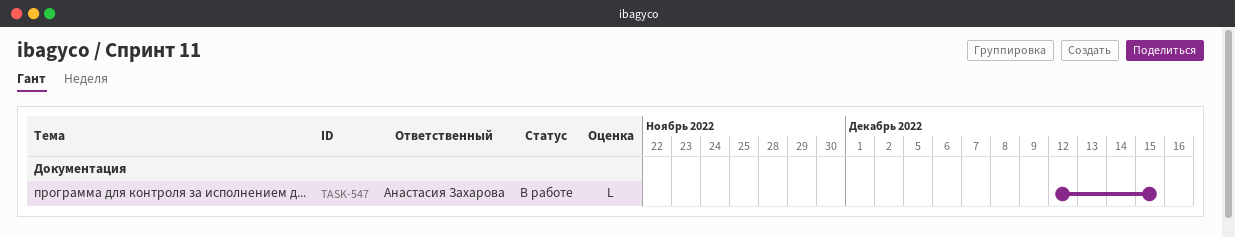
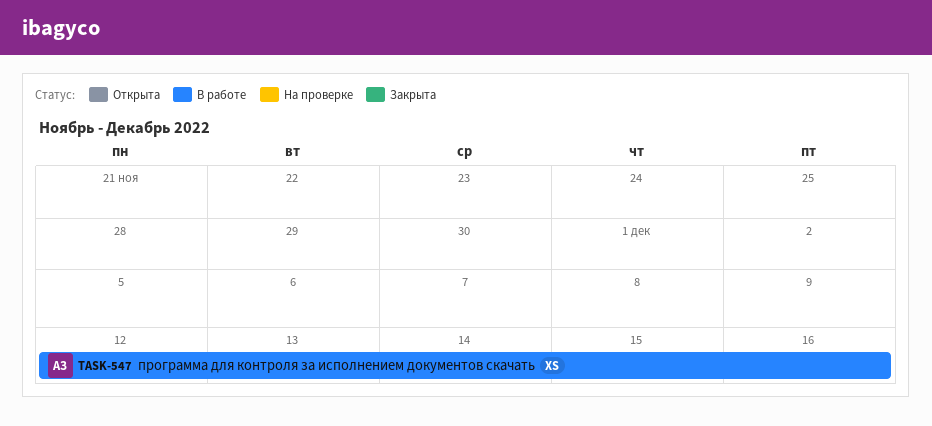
TASK-547, estimate: L -> XS
TASK-547, due: Dec 15 -> Dec 16

